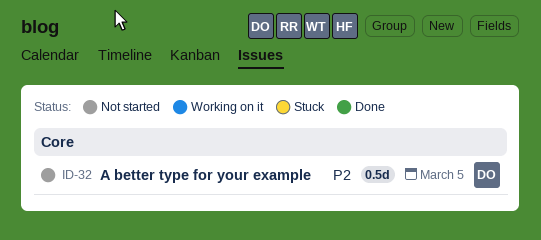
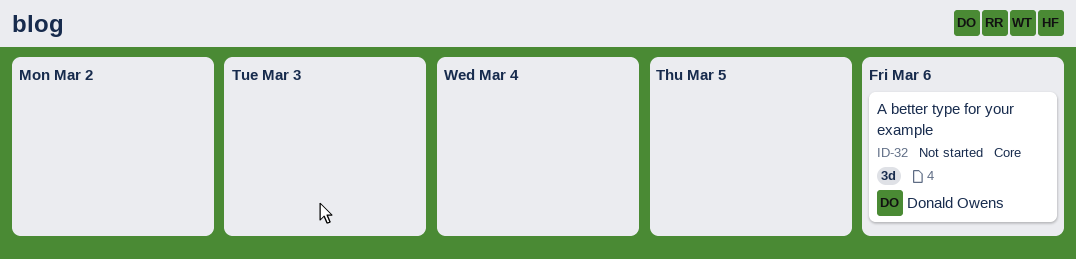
ID-32, estimate: 0.5d -> 3d
ID-32, due: Mar 5 -> Mar 6

